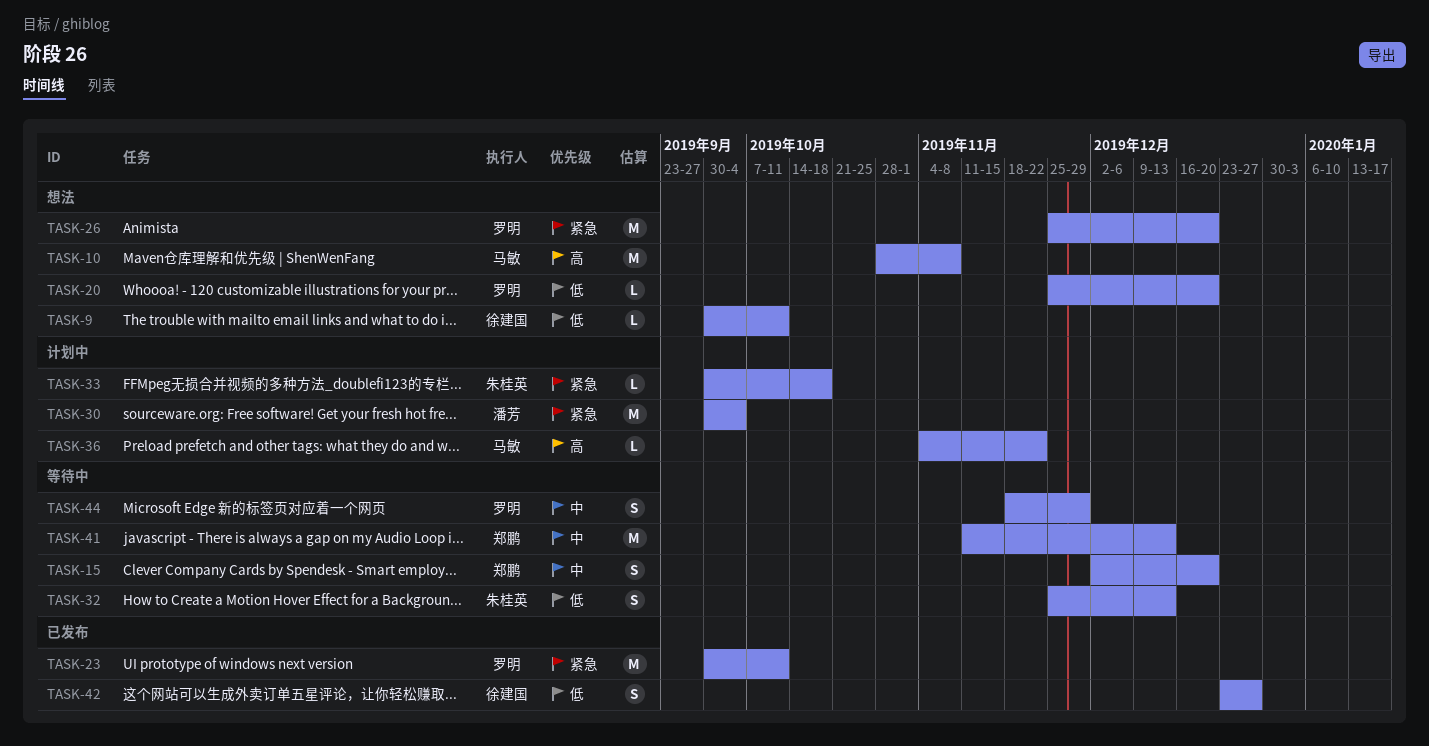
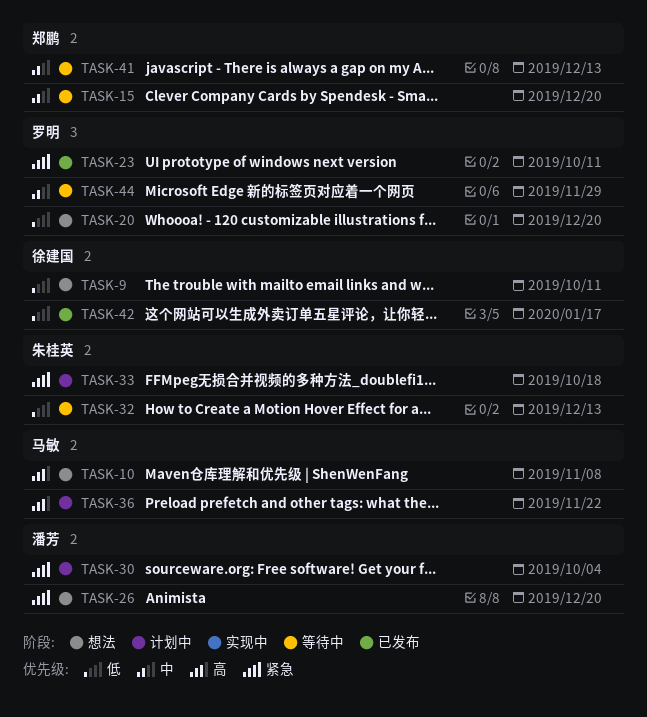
TASK-26, owner: 罗明 -> 潘芳
TASK-42, due: Dec 27 -> Jan 17

